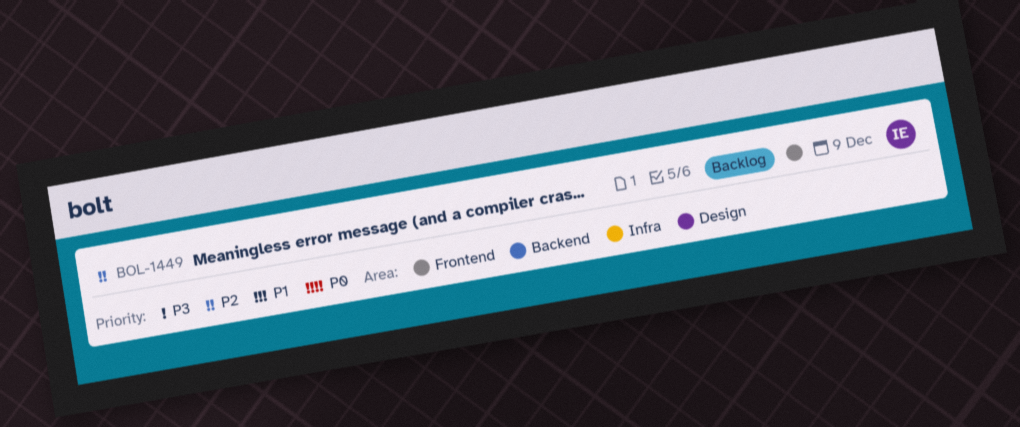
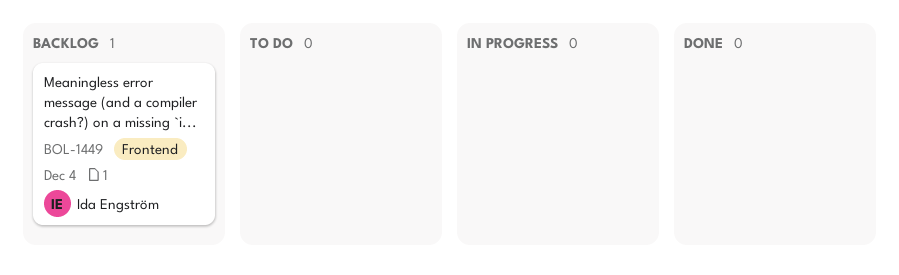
BOL-1449, due: Dec 9 -> Dec 4

